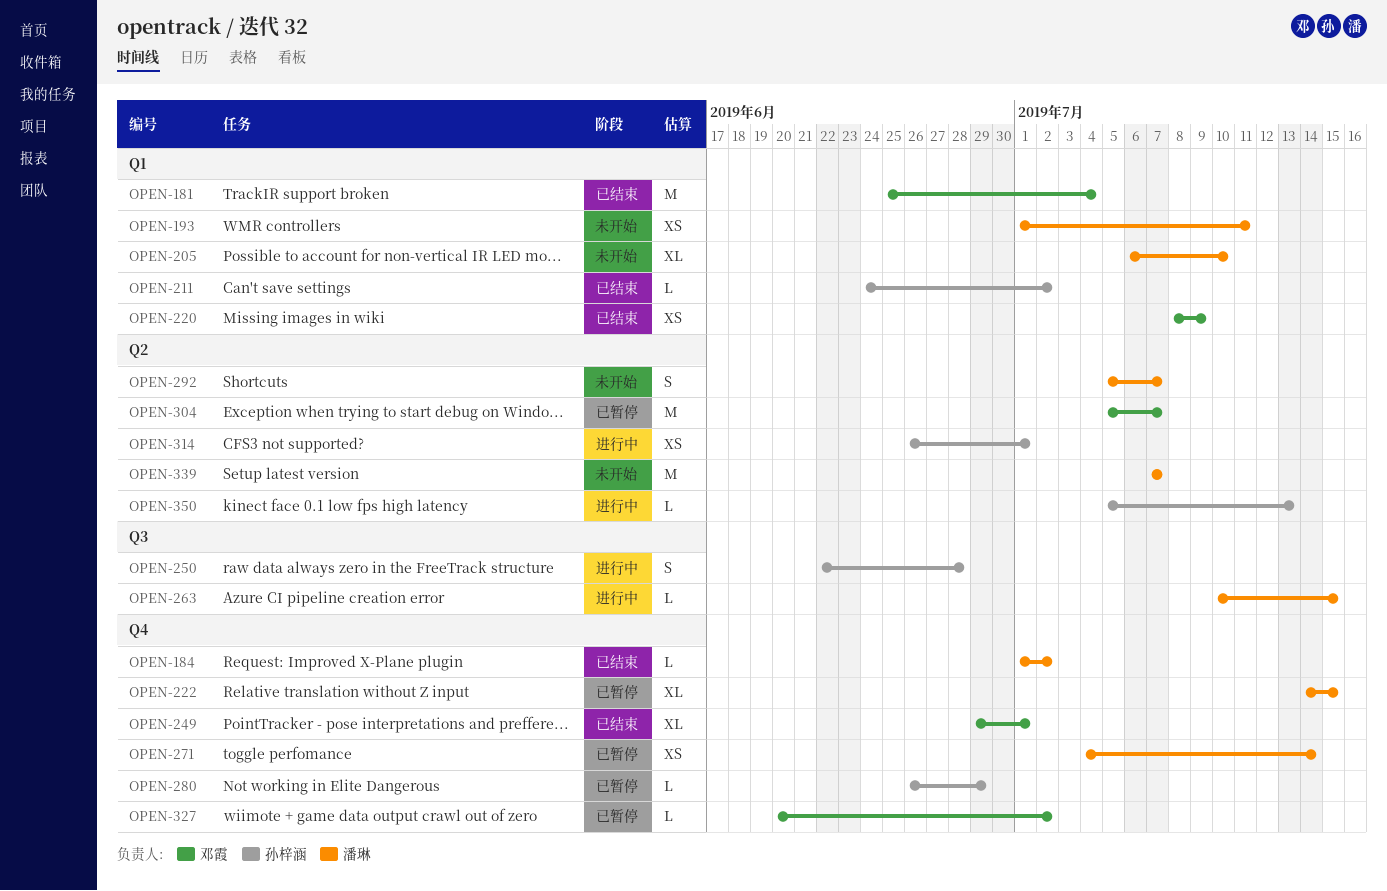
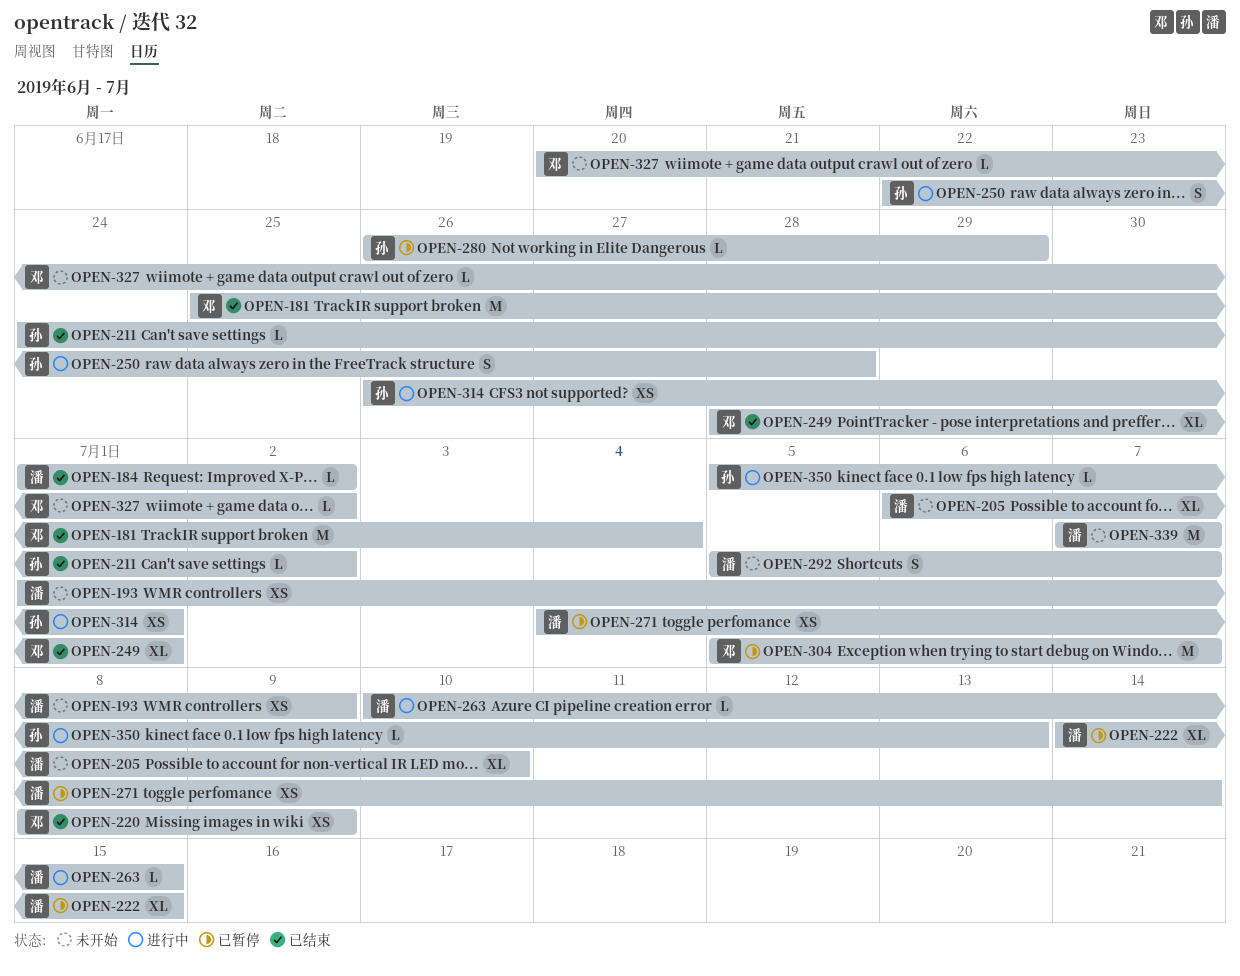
OPEN-193, due: Jul 11 -> Jul 9
OPEN-249, start: Jun 29 -> Jun 28
OPEN-327, status: 已暂停 -> 未开始

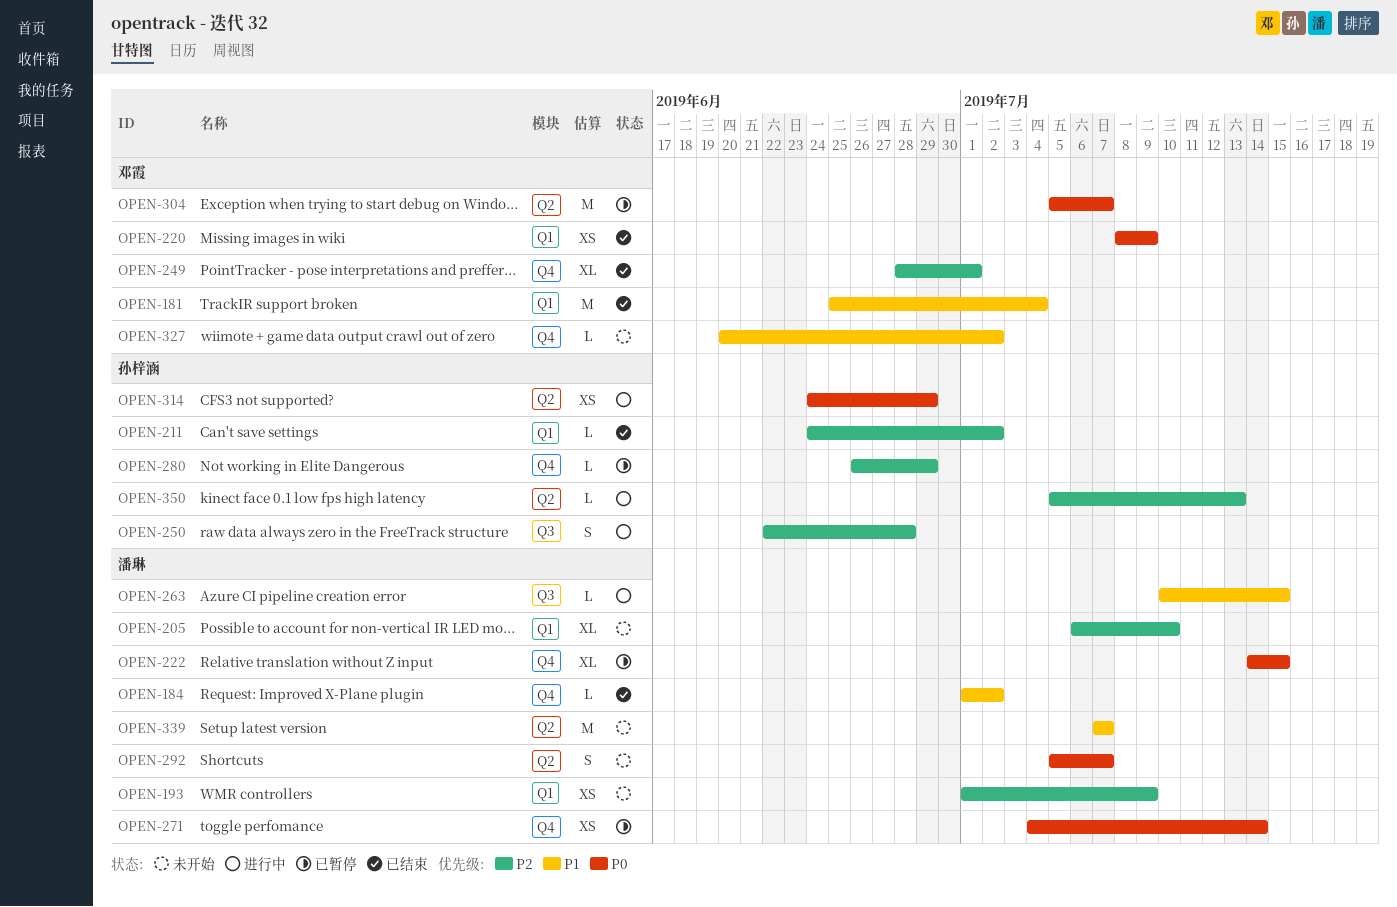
OPEN-314, start: Jun 26 -> Jun 24
OPEN-314, due: Jul 1 -> Jun 29

